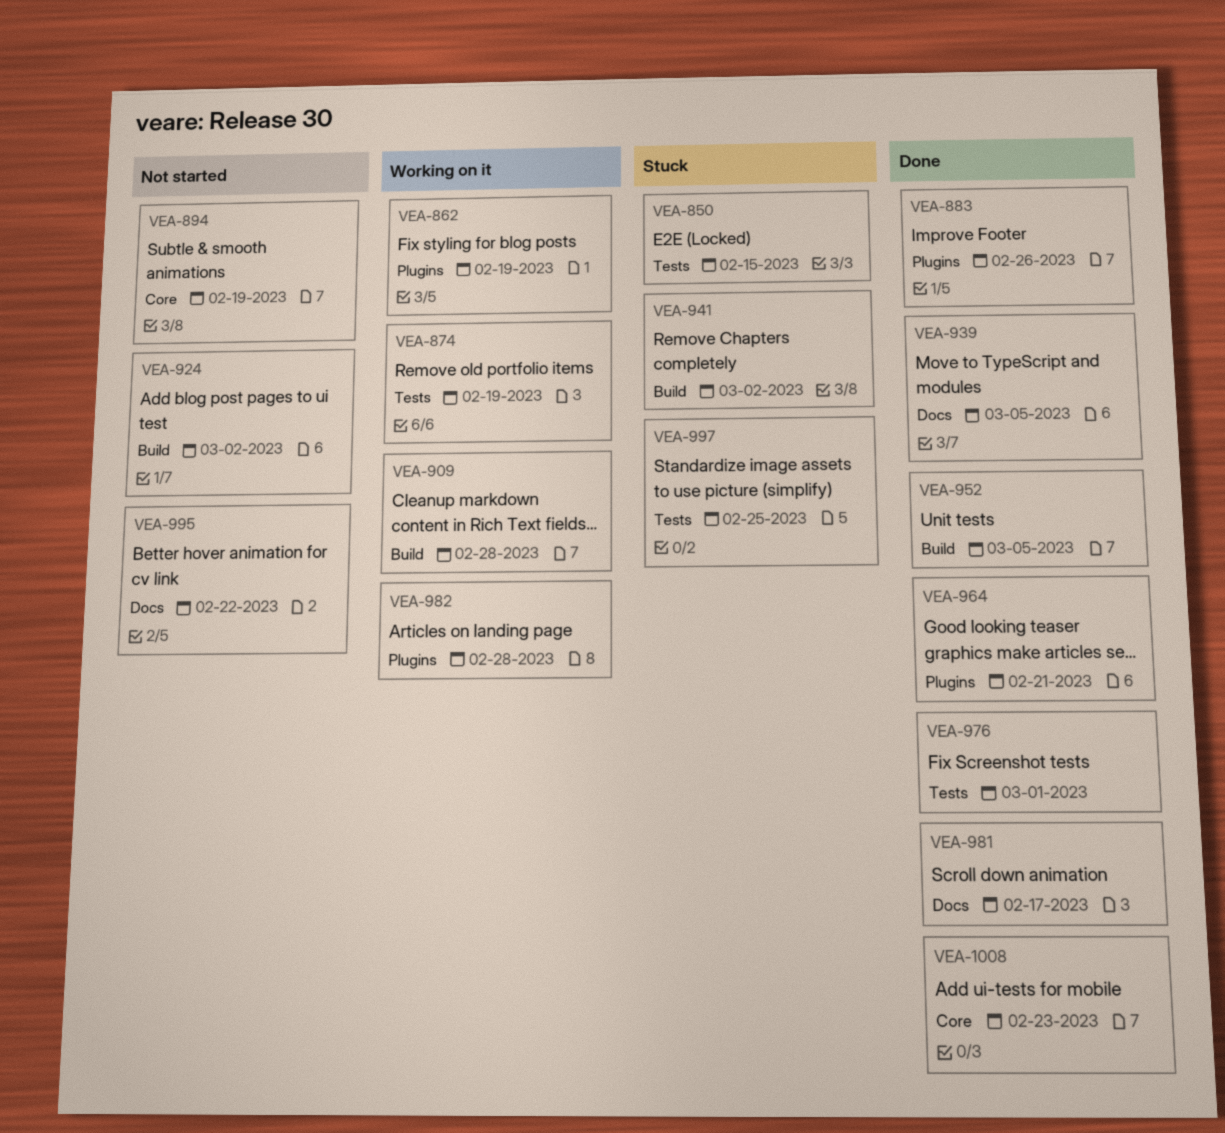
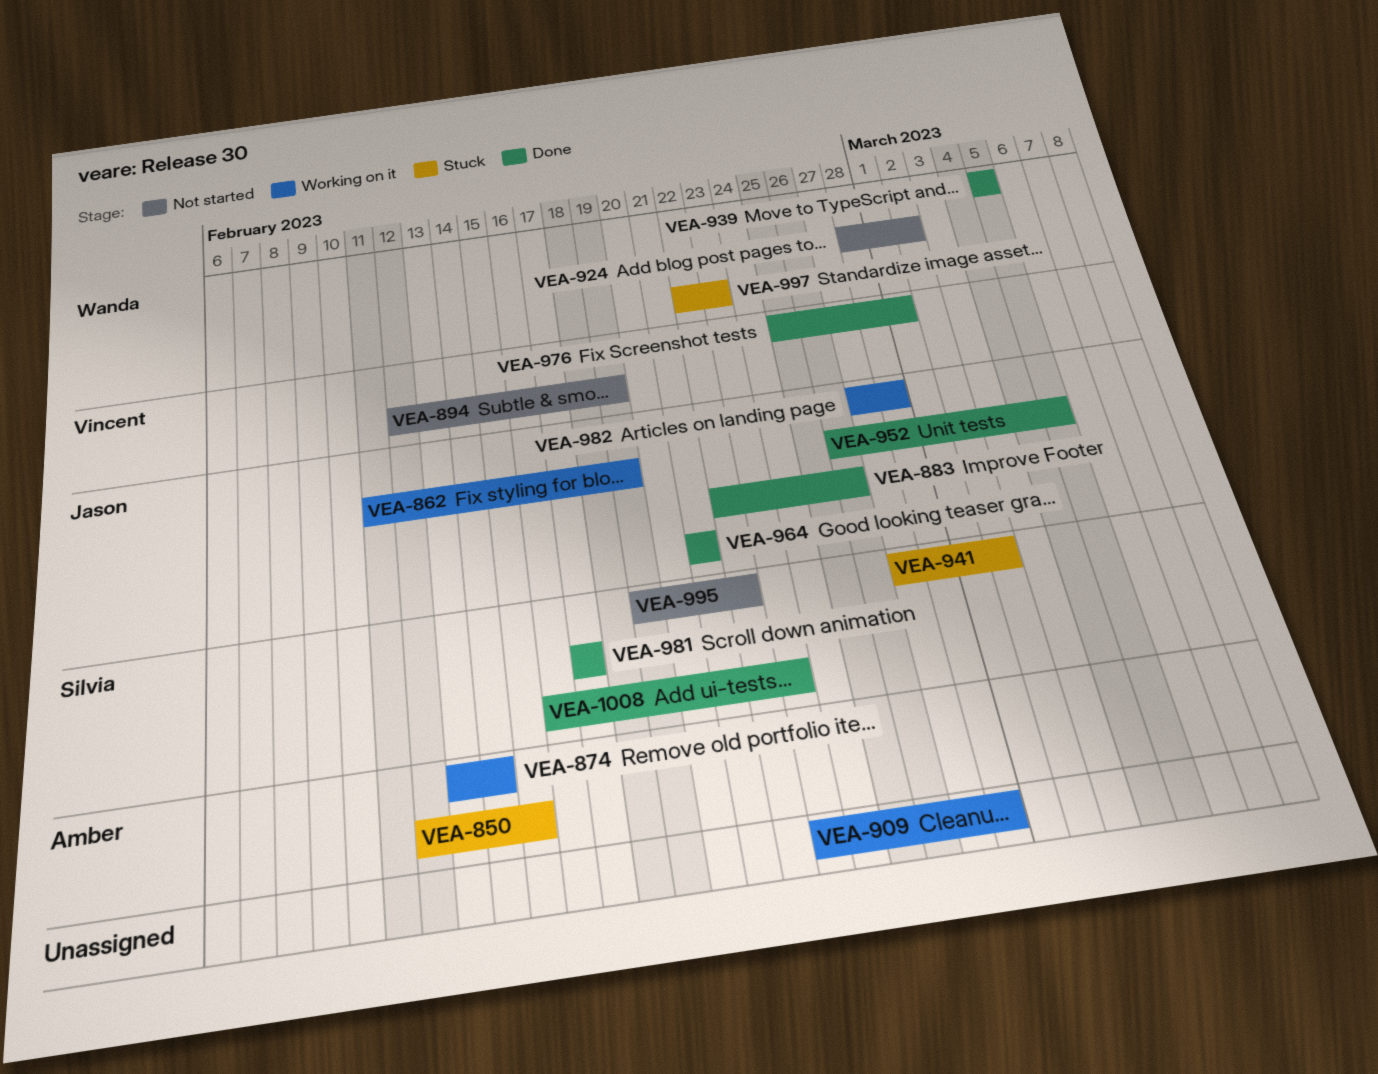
VEA-874, due: Feb 19 -> Feb 14
VEA-997, due: Feb 25 -> Feb 23

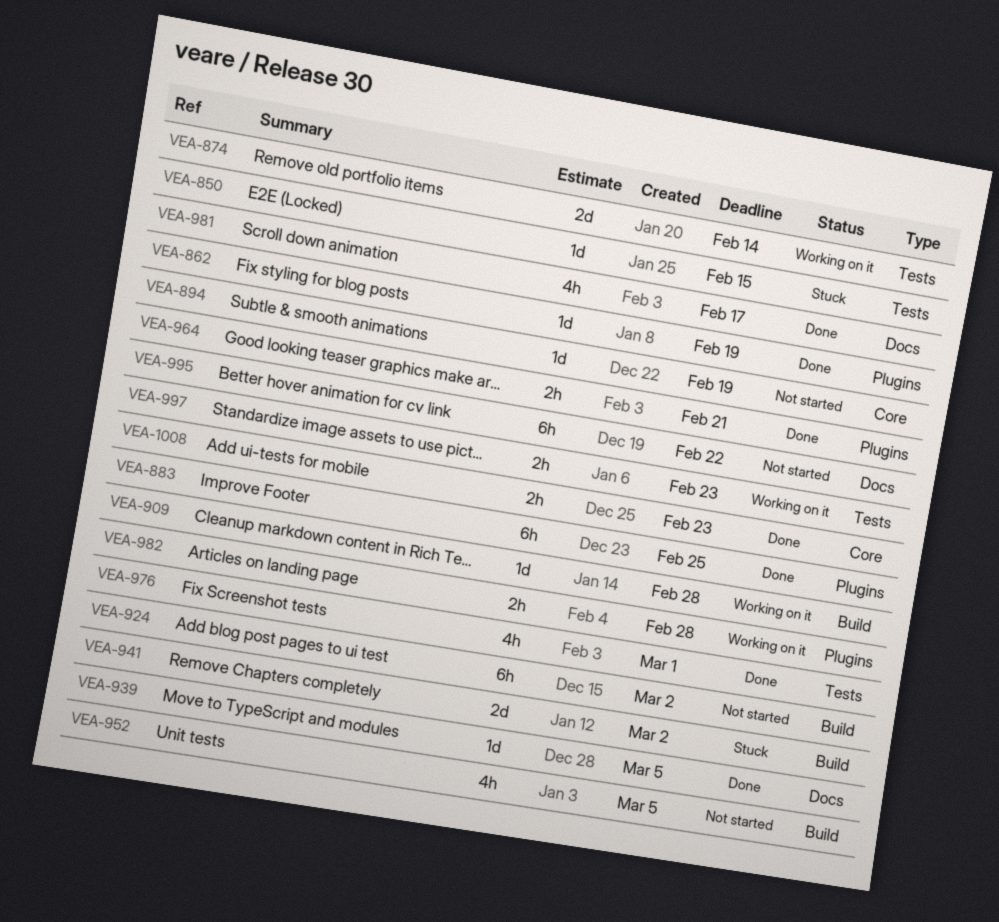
VEA-862, status: Working on it -> Done
VEA-883, due: Feb 26 -> Feb 25
VEA-952, status: Done -> Not started
VEA-997, status: Stuck -> Working on it

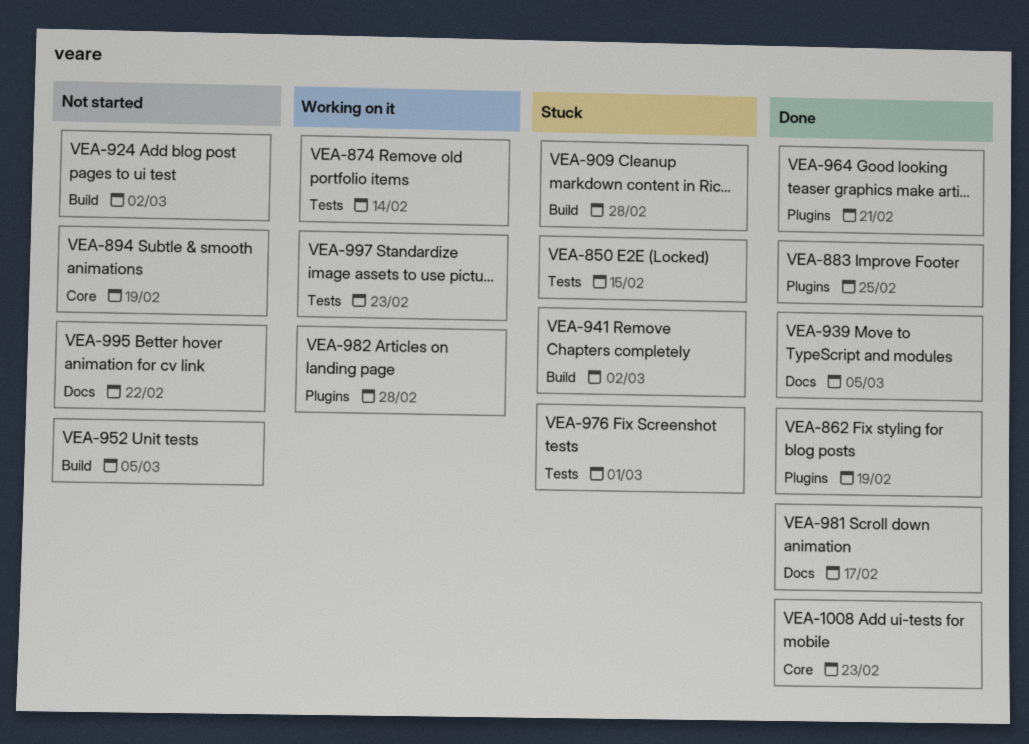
VEA-909, status: Working on it -> Stuck
VEA-976, status: Done -> Stuck

